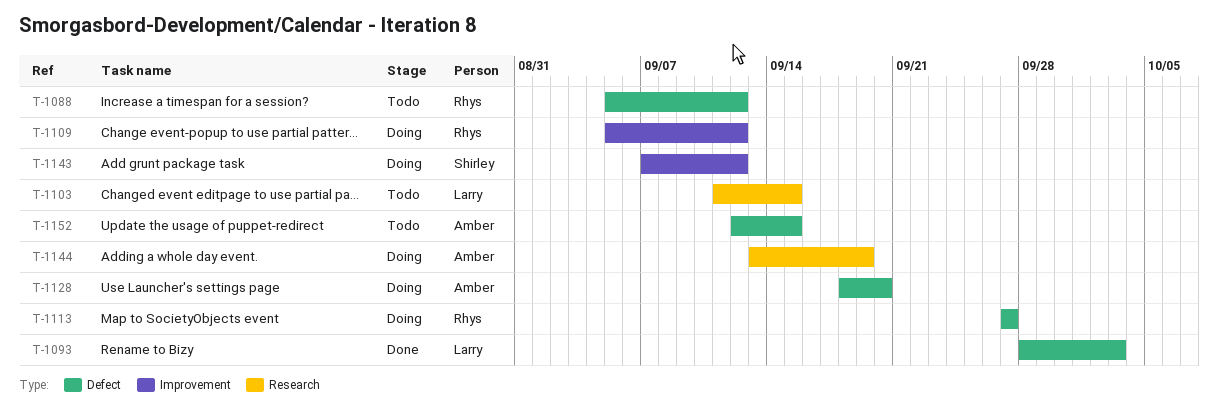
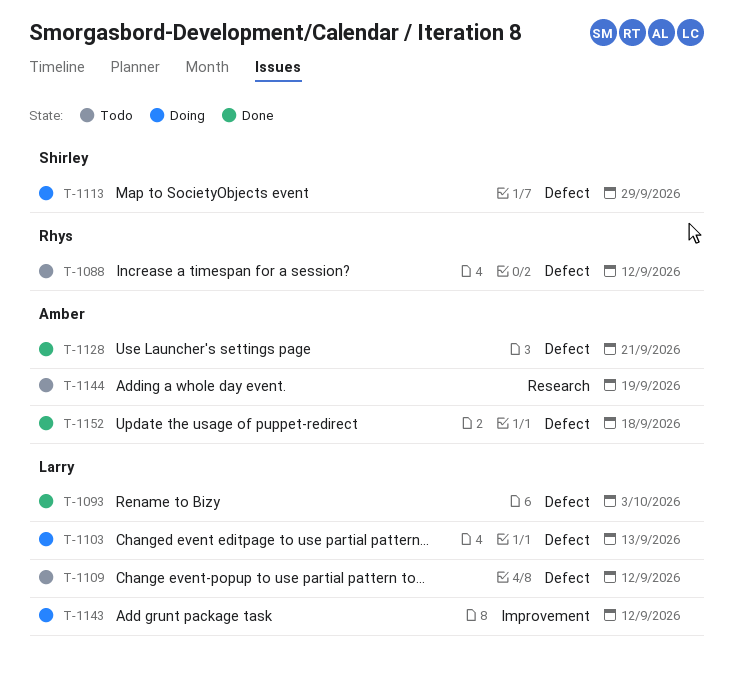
T-1103, status: Todo -> Doing
T-1103, label: Research -> Defect
T-1103, due: Sep 15 -> Sep 13
T-1109, status: Doing -> Todo
T-1109, owner: Rhys -> Larry
T-1109, label: Improvement -> Defect
T-1113, owner: Rhys -> Shirley
T-1113, due: Sep 27 -> Sep 29
T-1128, status: Doing -> Done
T-1128, due: Sep 20 -> Sep 21
T-1143, owner: Shirley -> Larry
T-1144, status: Doing -> Todo
T-1152, status: Todo -> Done
T-1152, due: Sep 15 -> Sep 18

